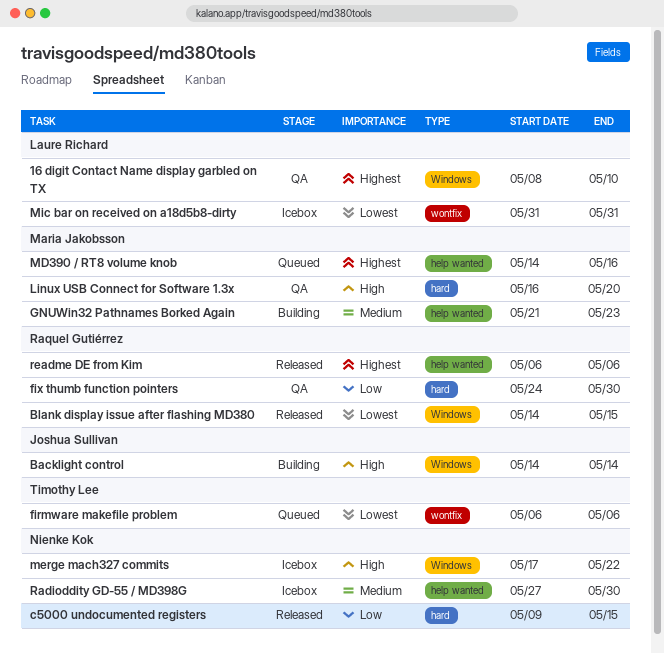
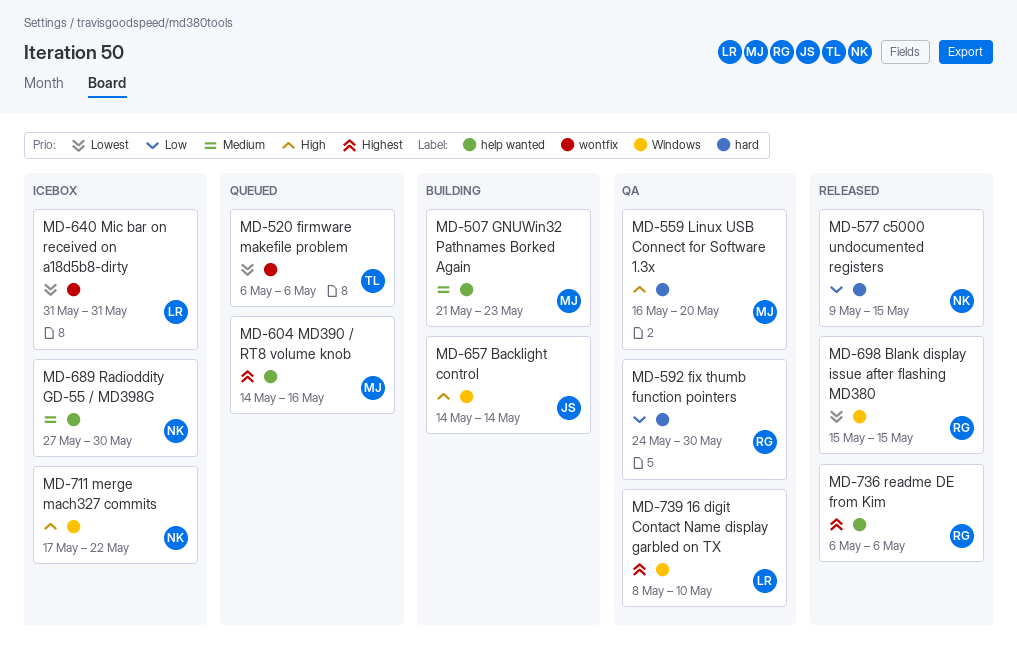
Blank display issue after flashing MD380, start: May 14 -> May 15

